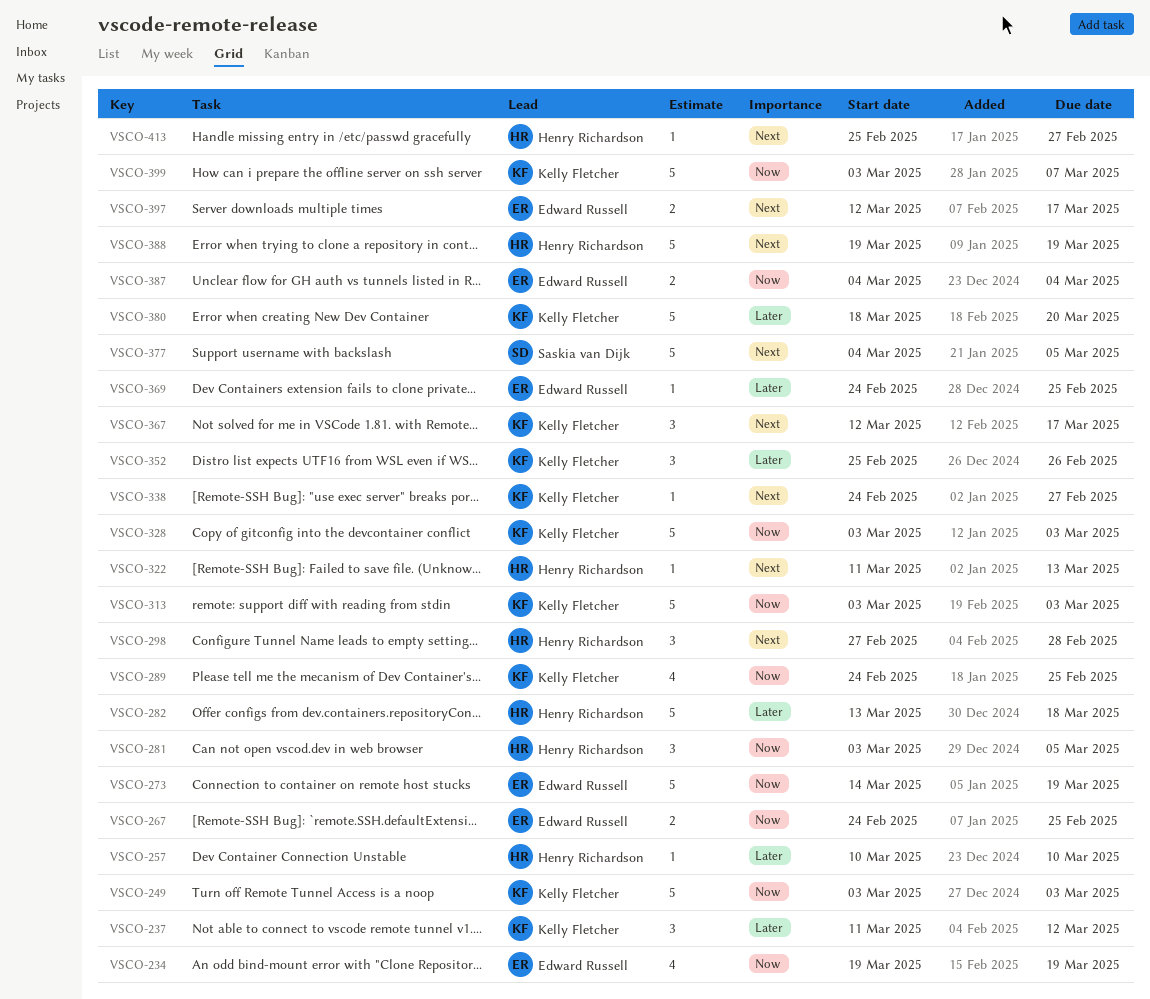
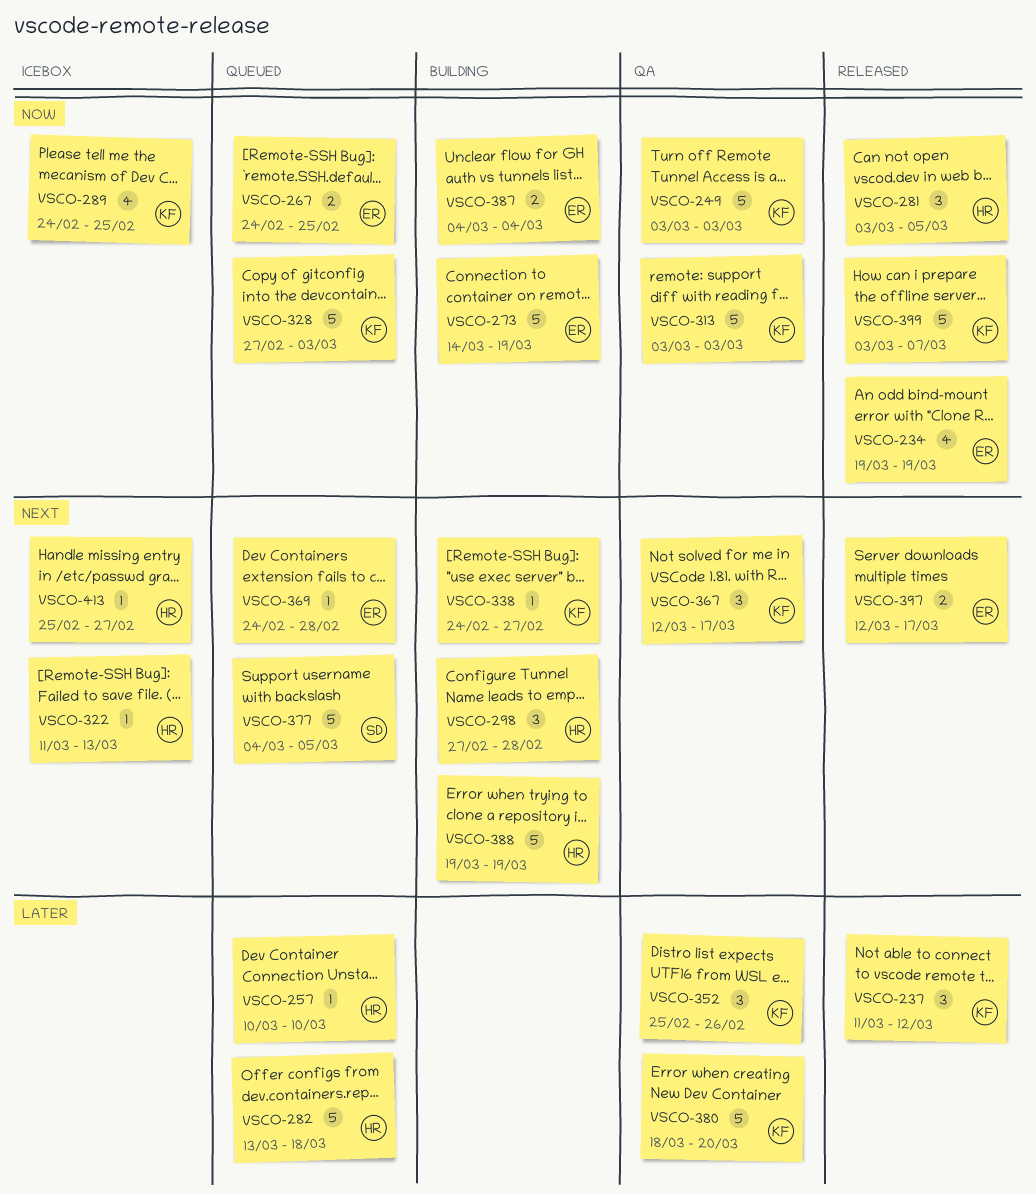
VSCO-328, start: Mar 3 -> Feb 27
VSCO-369, priority: Later -> Next
VSCO-369, due: Feb 25 -> Feb 28

